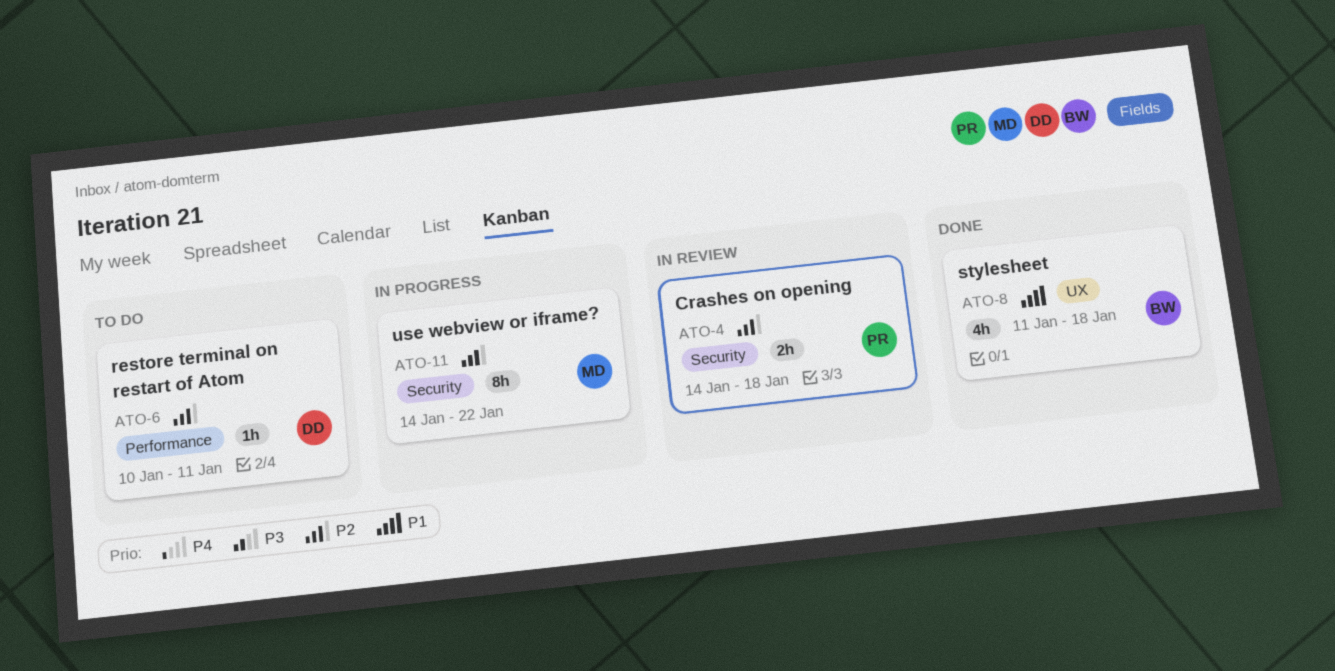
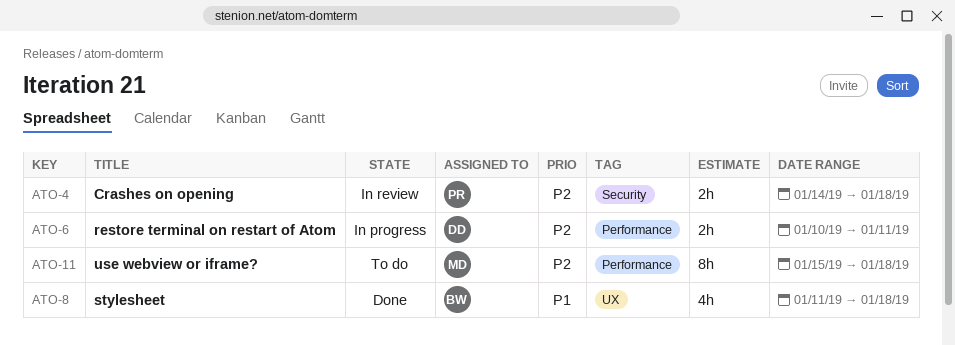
ATO-6, status: To do -> In progress
ATO-6, estimate: 1h -> 2h
ATO-11, status: In progress -> To do
ATO-11, label: Security -> Performance
ATO-11, start: Jan 14 -> Jan 15
ATO-11, due: Jan 22 -> Jan 18

